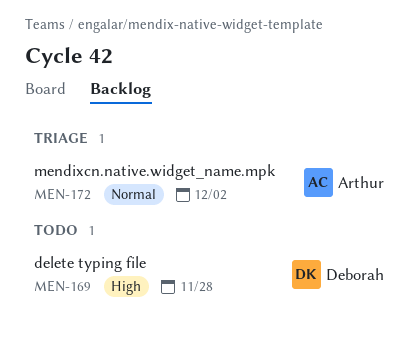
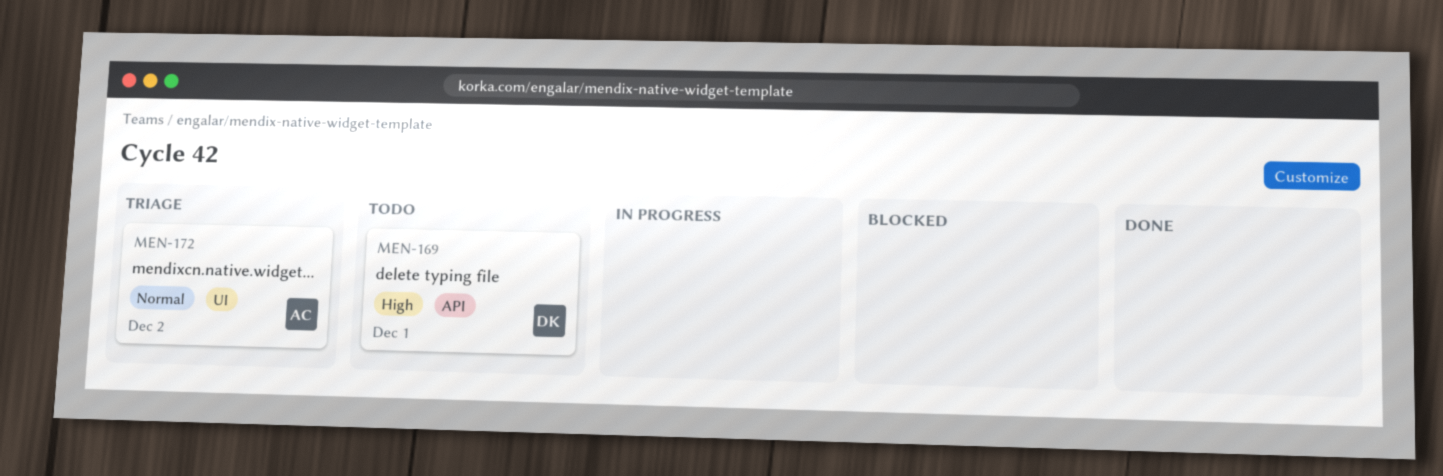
MEN-169, due: Nov 28 -> Dec 1

